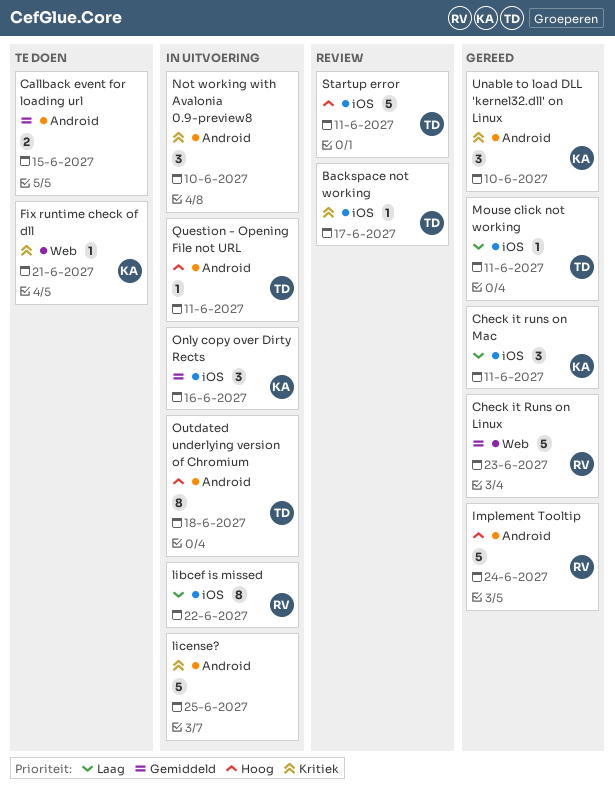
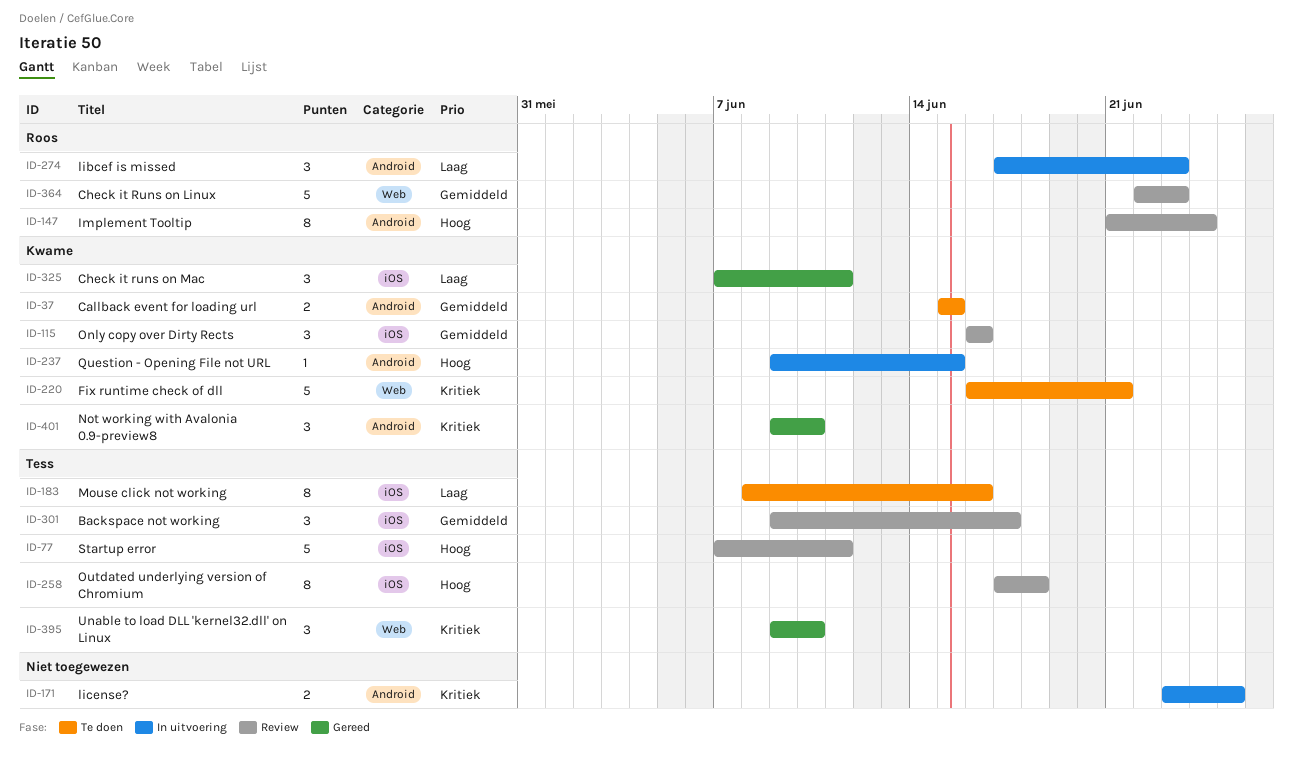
Backspace not working, priority: Kritiek -> Gemiddeld
Backspace not working, estimate: 1 -> 3
Callback event for loading url, owner: none -> Kwame
Check it Runs on Linux, status: Gereed -> Review
Fix runtime check of dll, estimate: 1 -> 5
Implement Tooltip, status: Gereed -> Review
Implement Tooltip, estimate: 5 -> 8
libcef is missed, label: iOS -> Android
libcef is missed, estimate: 8 -> 3
libcef is missed, due: Jun 22 -> Jun 23
license?, estimate: 5 -> 2
Mouse click not working, status: Gereed -> Te doen
Mouse click not working, estimate: 1 -> 8
Mouse click not working, due: Jun 11 -> Jun 16
Not working with Avalonia 0.9-preview8, status: In uitvoering -> Gereed
Not working with Avalonia 0.9-preview8, owner: none -> Kwame
Only copy over Dirty Rects, status: In uitvoering -> Review
Outdated underlying version of Chromium, status: In uitvoering -> Review
Outdated underlying version of Chromium, label: Android -> iOS
Question - Opening File not URL, owner: Tess -> Kwame
Question - Opening File not URL, due: Jun 11 -> Jun 15
Unable to load DLL 'kernel32.dll' on Linux, owner: Kwame -> Tess
Unable to load DLL 'kernel32.dll' on Linux, label: Android -> Web

